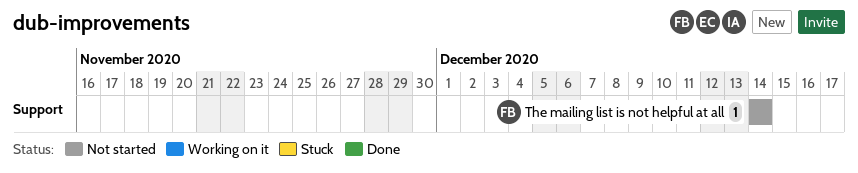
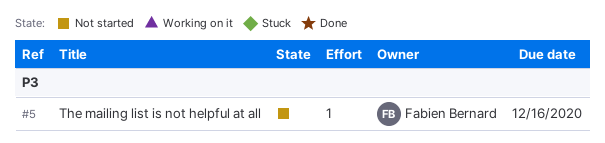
The mailing list is not helpful at all, due: Dec 14 -> Dec 16

